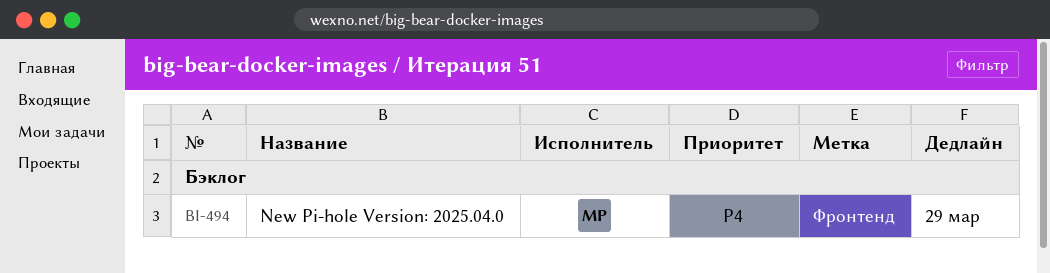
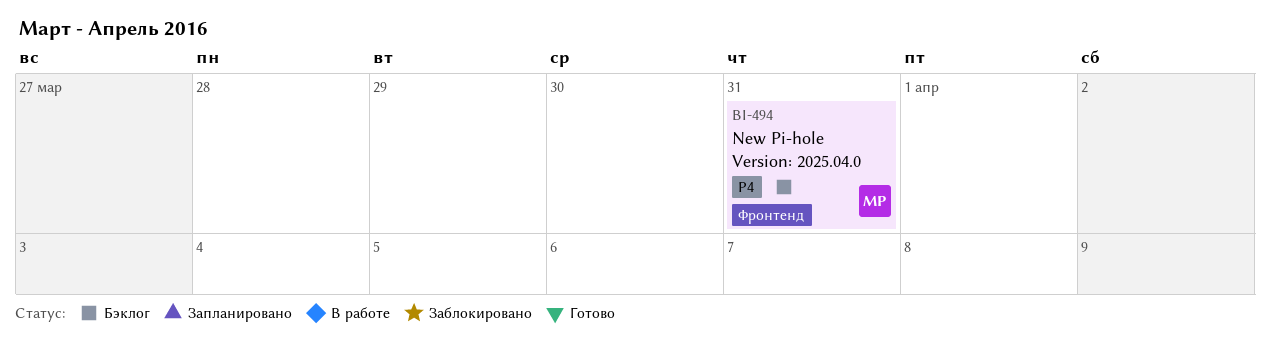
BI-494, due: Mar 29 -> Mar 31

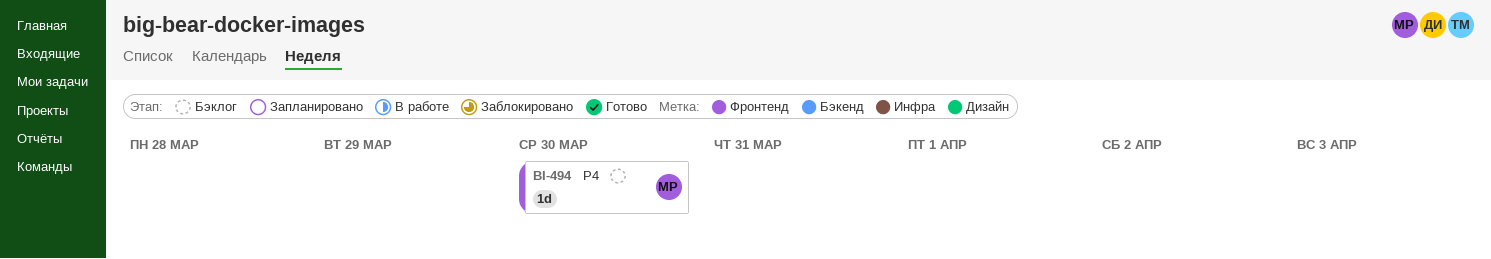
BI-494, due: Mar 31 -> Mar 30

